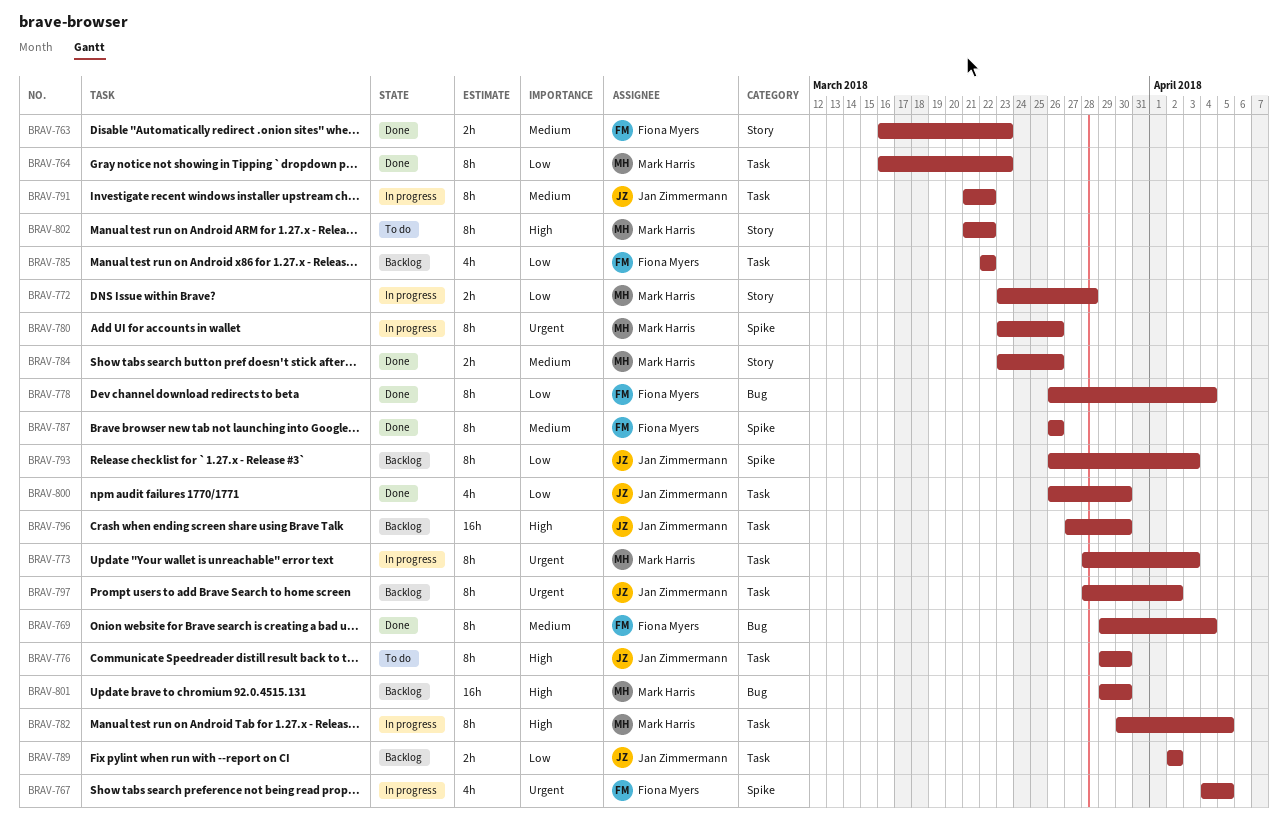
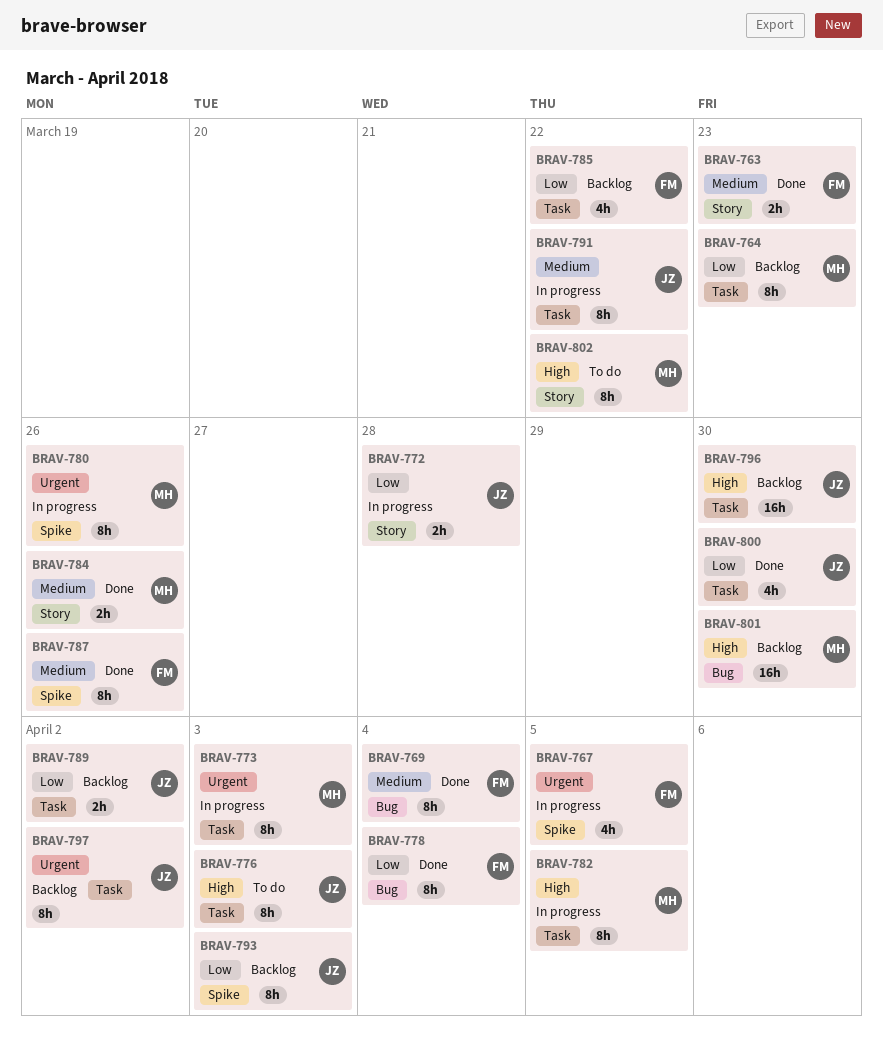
BRAV-764, status: Done -> Backlog
BRAV-772, owner: Mark Harris -> Jan Zimmermann
BRAV-776, due: Mar 30 -> Apr 3

